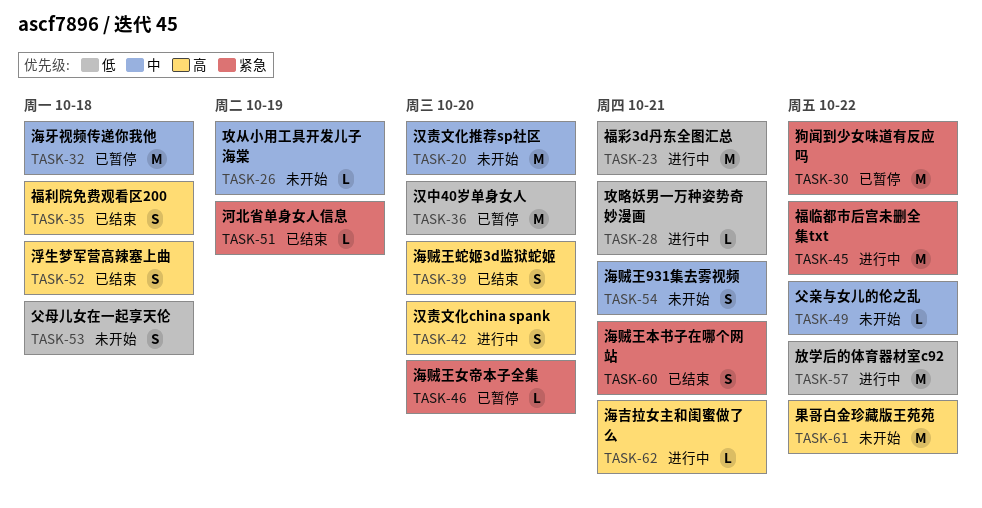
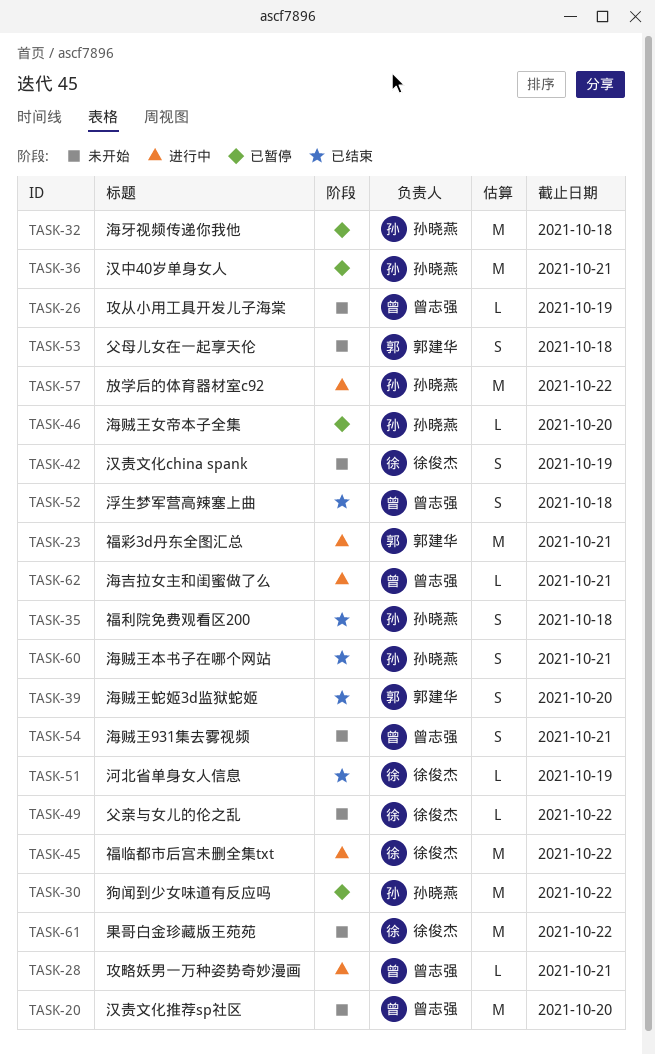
TASK-36, due: Oct 20 -> Oct 21
TASK-42, status: 进行中 -> 未开始
TASK-42, due: Oct 20 -> Oct 19

